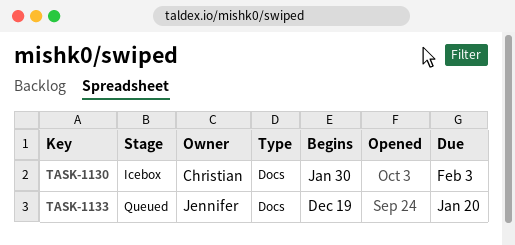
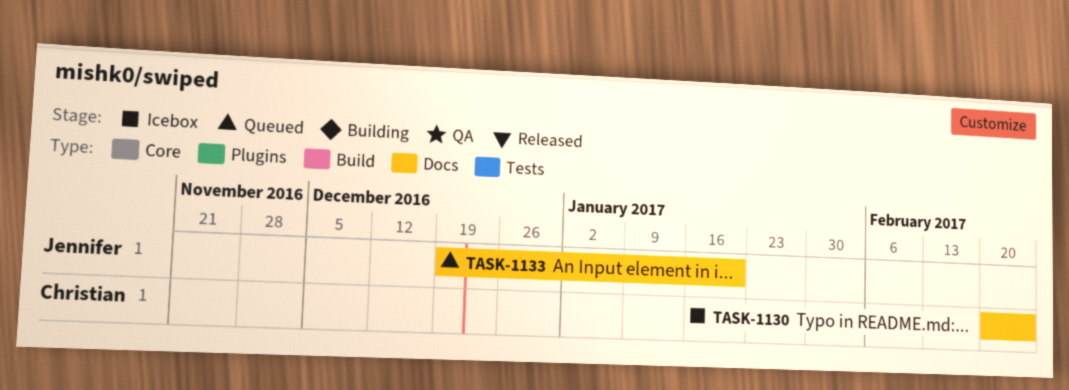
TASK-1130, start: Jan 30 -> Feb 20
TASK-1130, due: Feb 3 -> Feb 24

